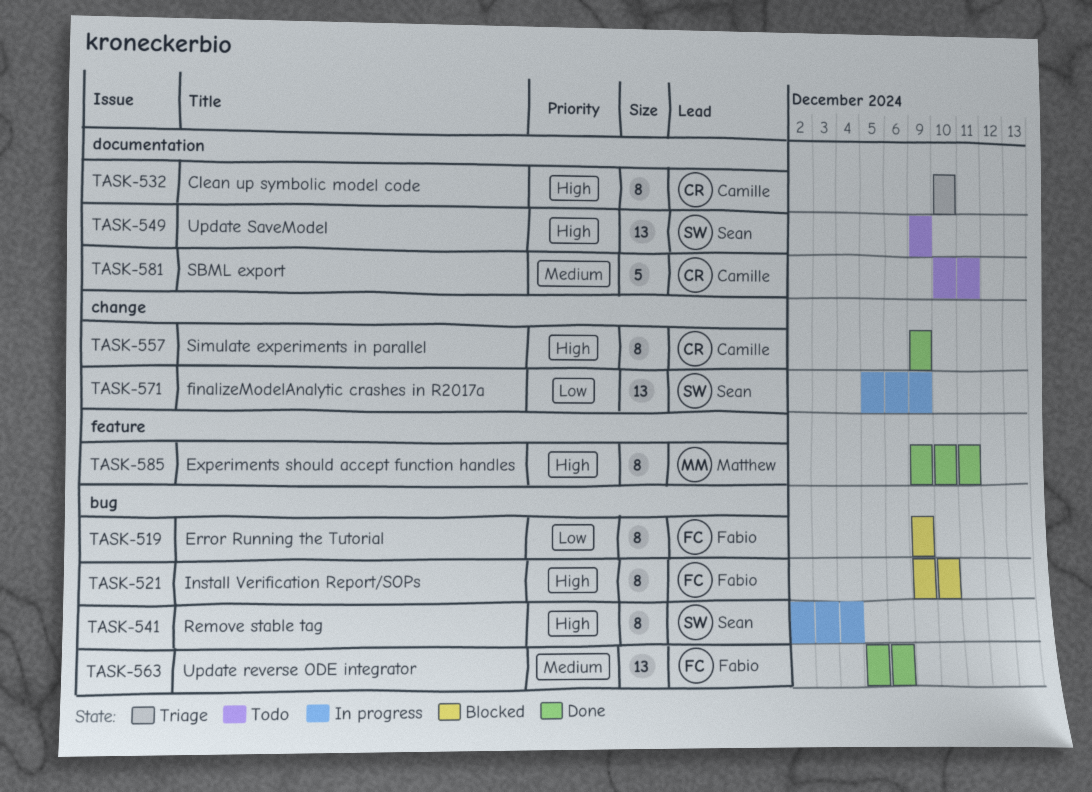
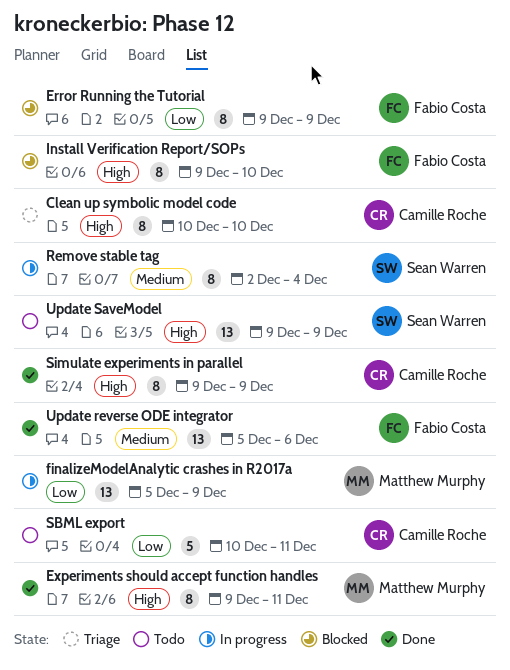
finalizeModelAnalytic crashes in R2017a, owner: Sean Warren -> Matthew Murphy
Remove stable tag, priority: High -> Medium
SBML export, priority: Medium -> Low

